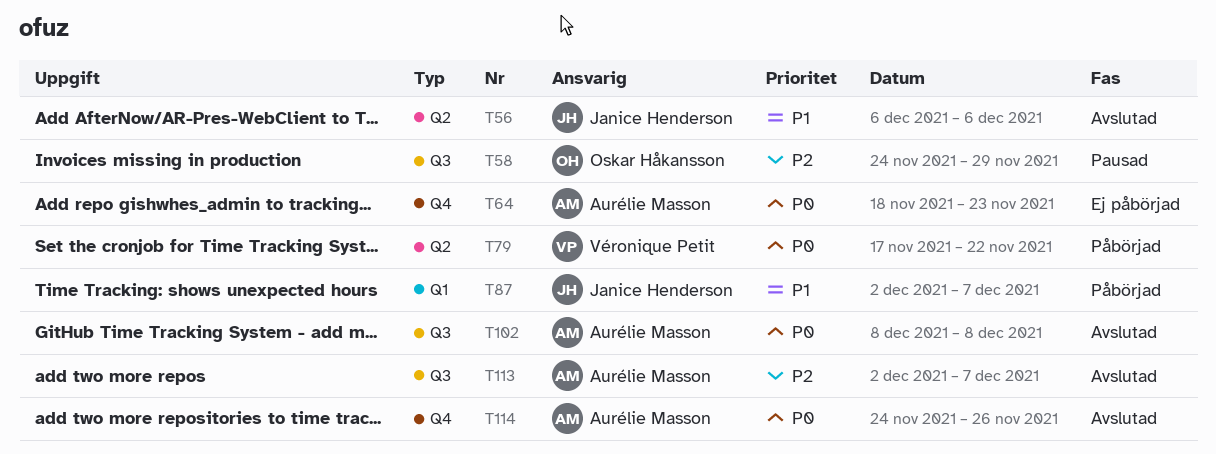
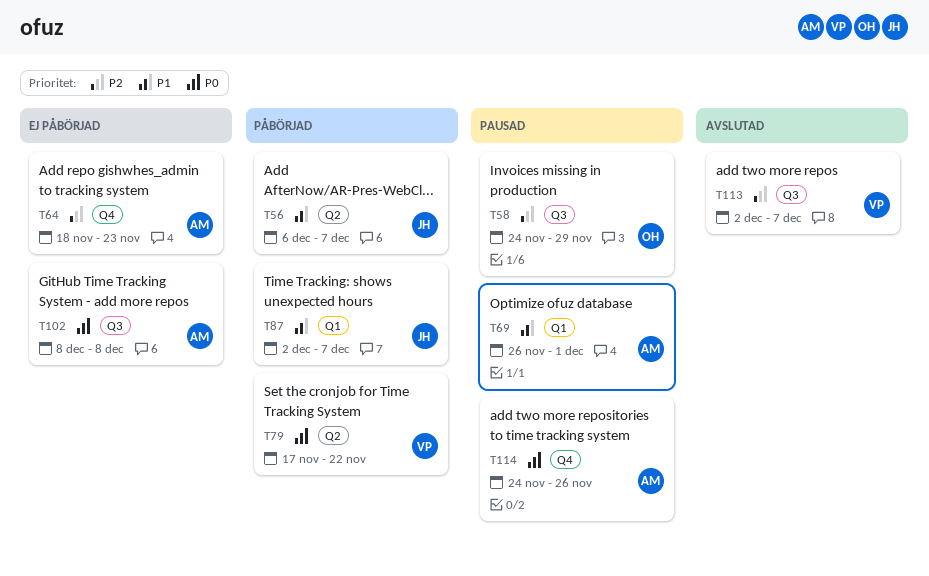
T56, status: Avslutad -> Påbörjad
T56, due: Dec 6 -> Dec 7
T64, priority: P0 -> P2
T69: none -> present
T102, status: Avslutad -> Ej påbörjad
T113, owner: Aurélie Masson -> Véronique Petit
T114, status: Avslutad -> Pausad

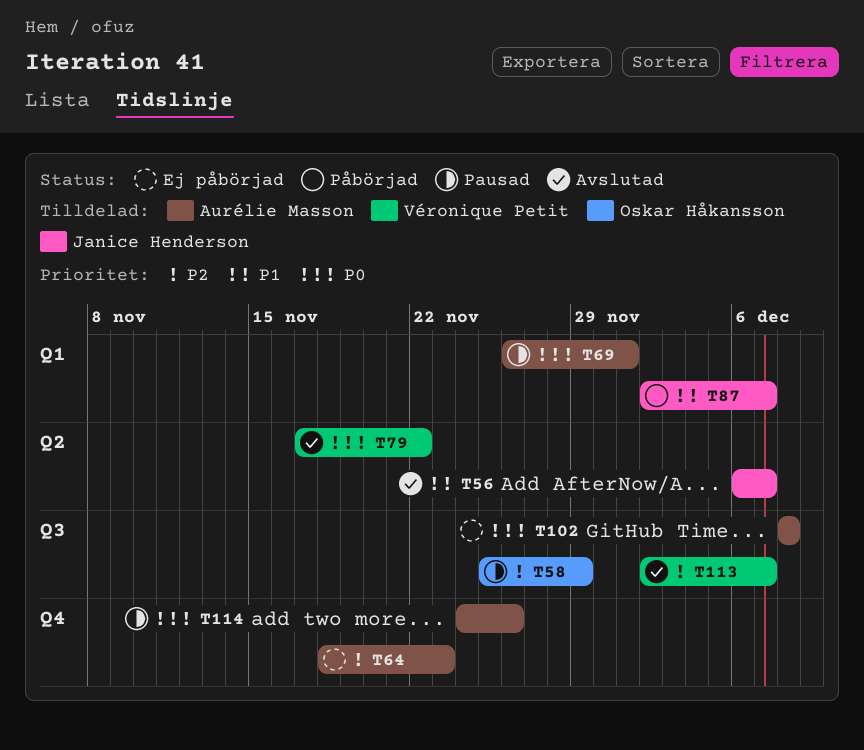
T56, status: Påbörjad -> Avslutad
T58, start: Nov 24 -> Nov 25
T69, priority: P1 -> P0
T79, status: Påbörjad -> Avslutad

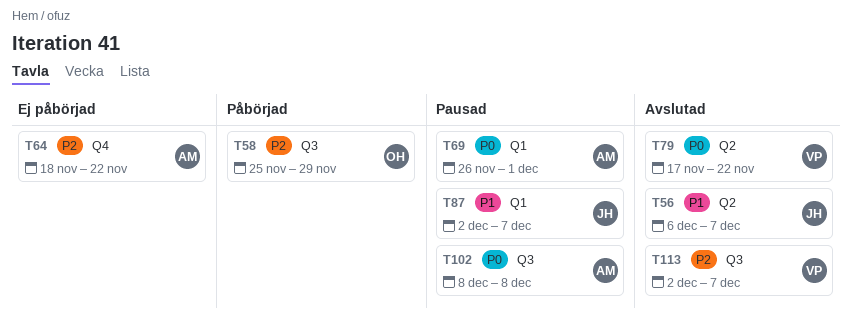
T58, status: Pausad -> Påbörjad
T64, due: Nov 23 -> Nov 22
T87, status: Påbörjad -> Pausad
T102, status: Ej påbörjad -> Pausad
T114: present -> none

